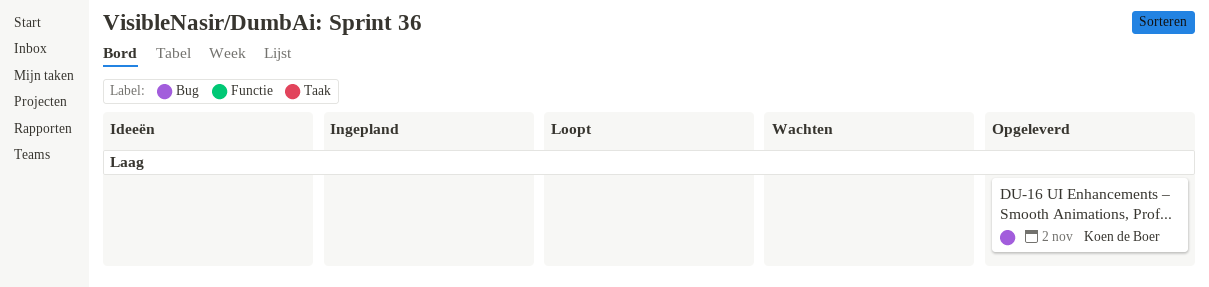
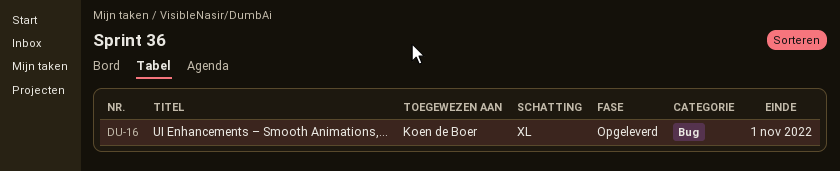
DU-16, due: Nov 2 -> Nov 1

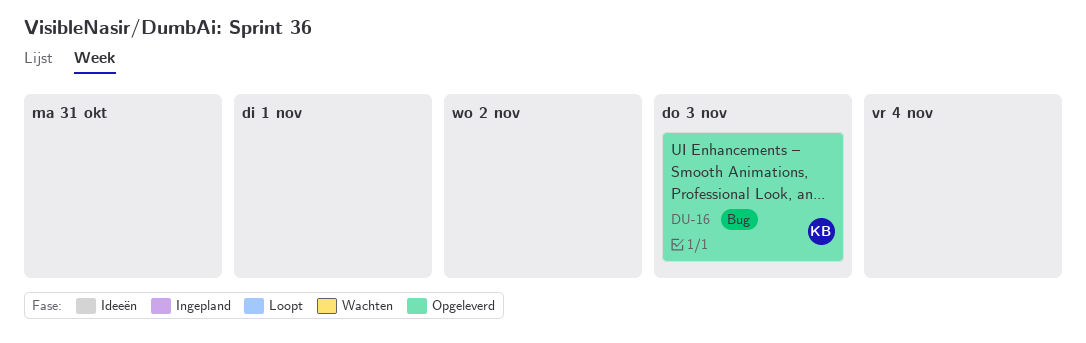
DU-16, due: Nov 1 -> Nov 3

